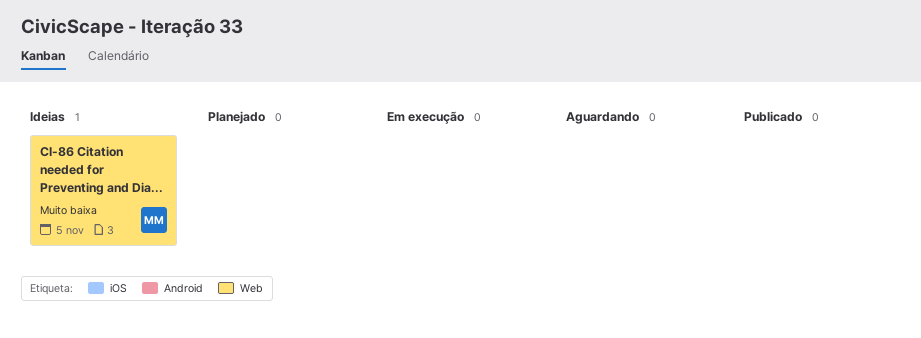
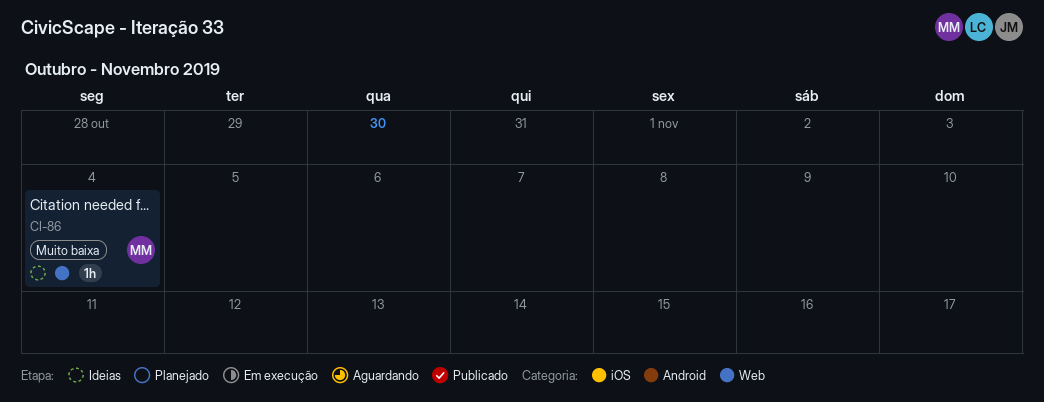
CI-86, due: Nov 5 -> Nov 4

